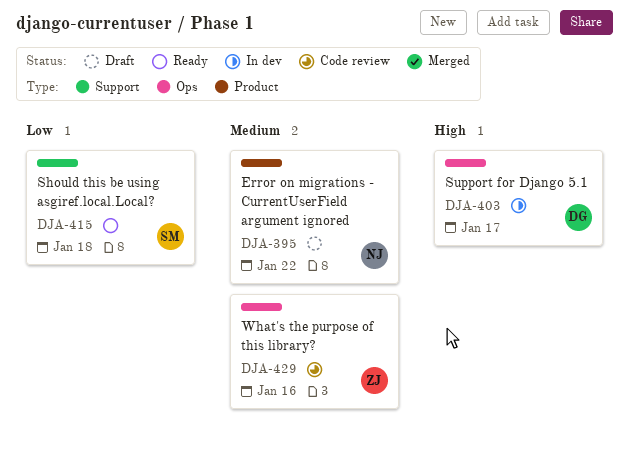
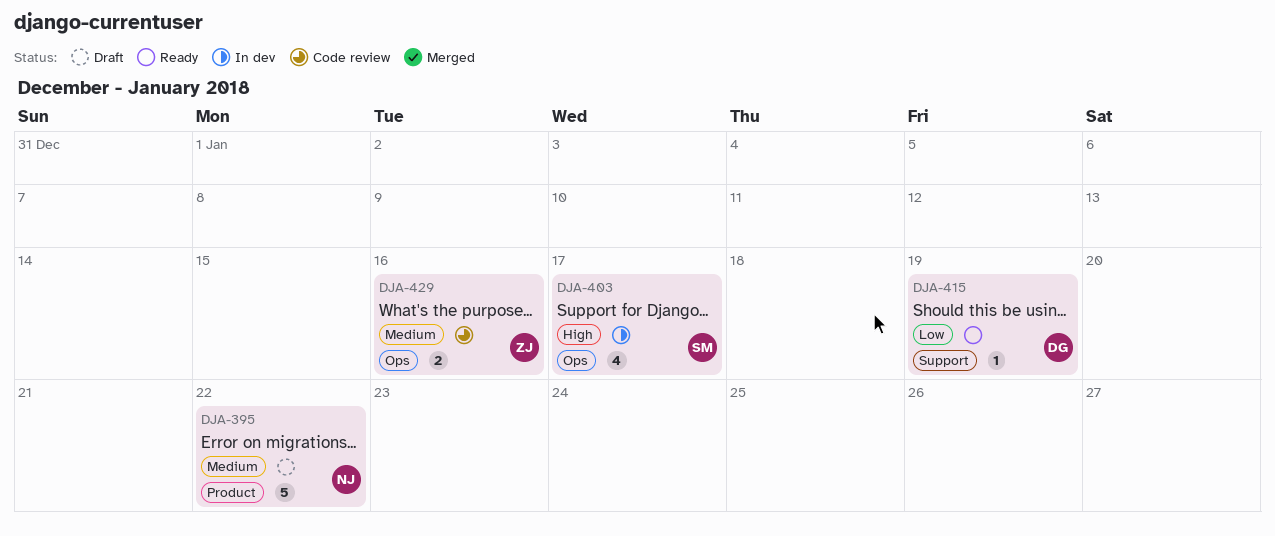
DJA-403, owner: DG -> SM
DJA-415, owner: SM -> DG
DJA-415, due: Jan 18 -> Jan 19

